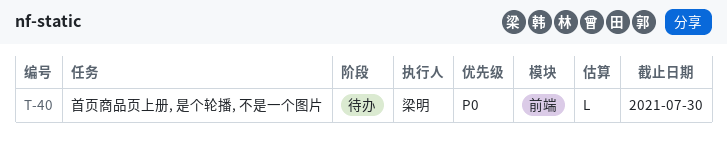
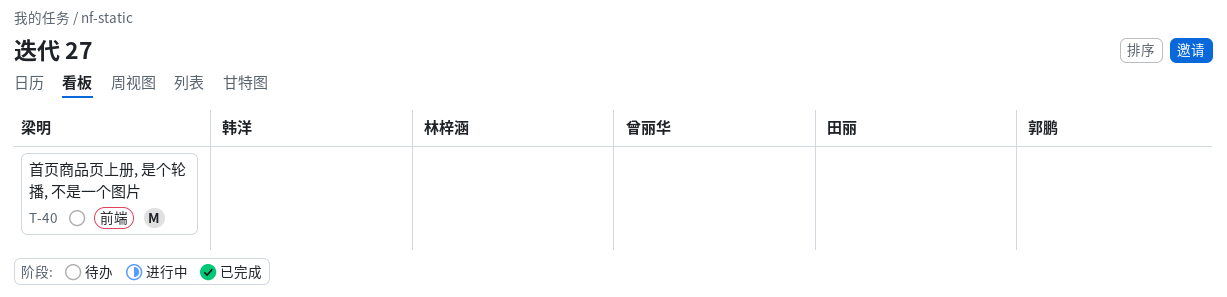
T-40, estimate: L -> M

